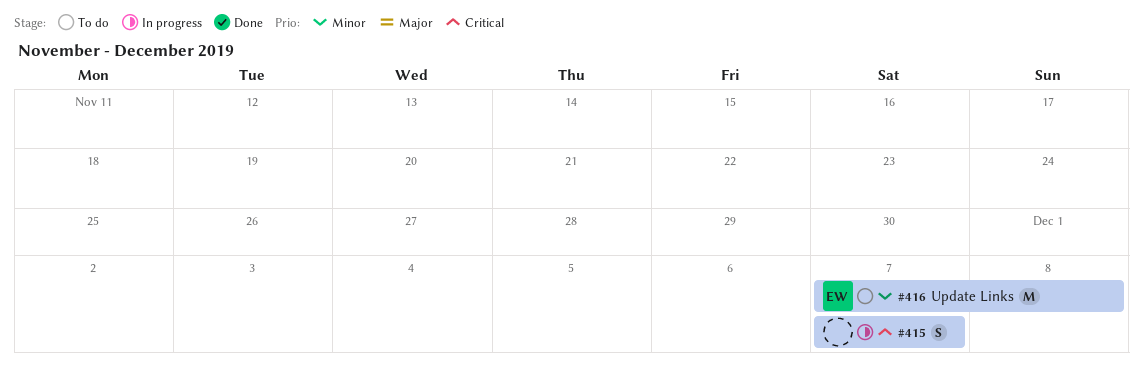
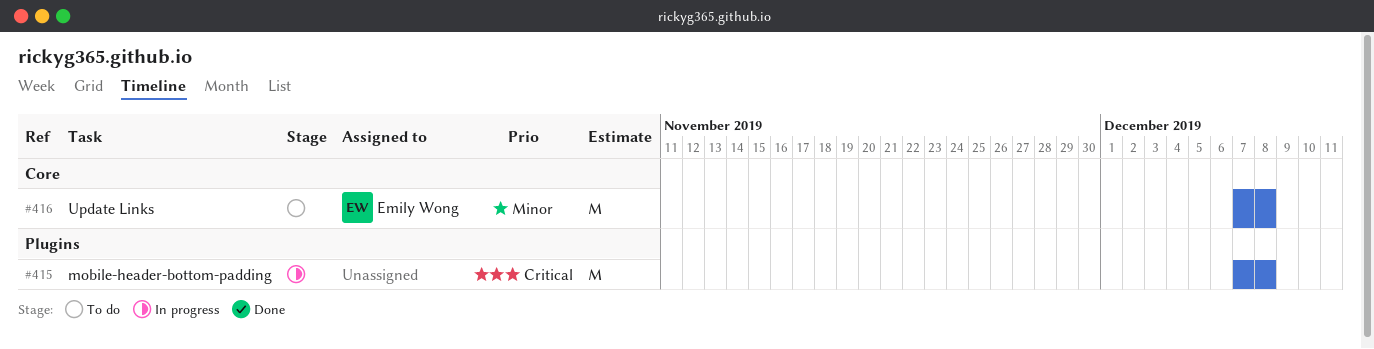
#415, estimate: S -> M
#415, due: Dec 7 -> Dec 8

